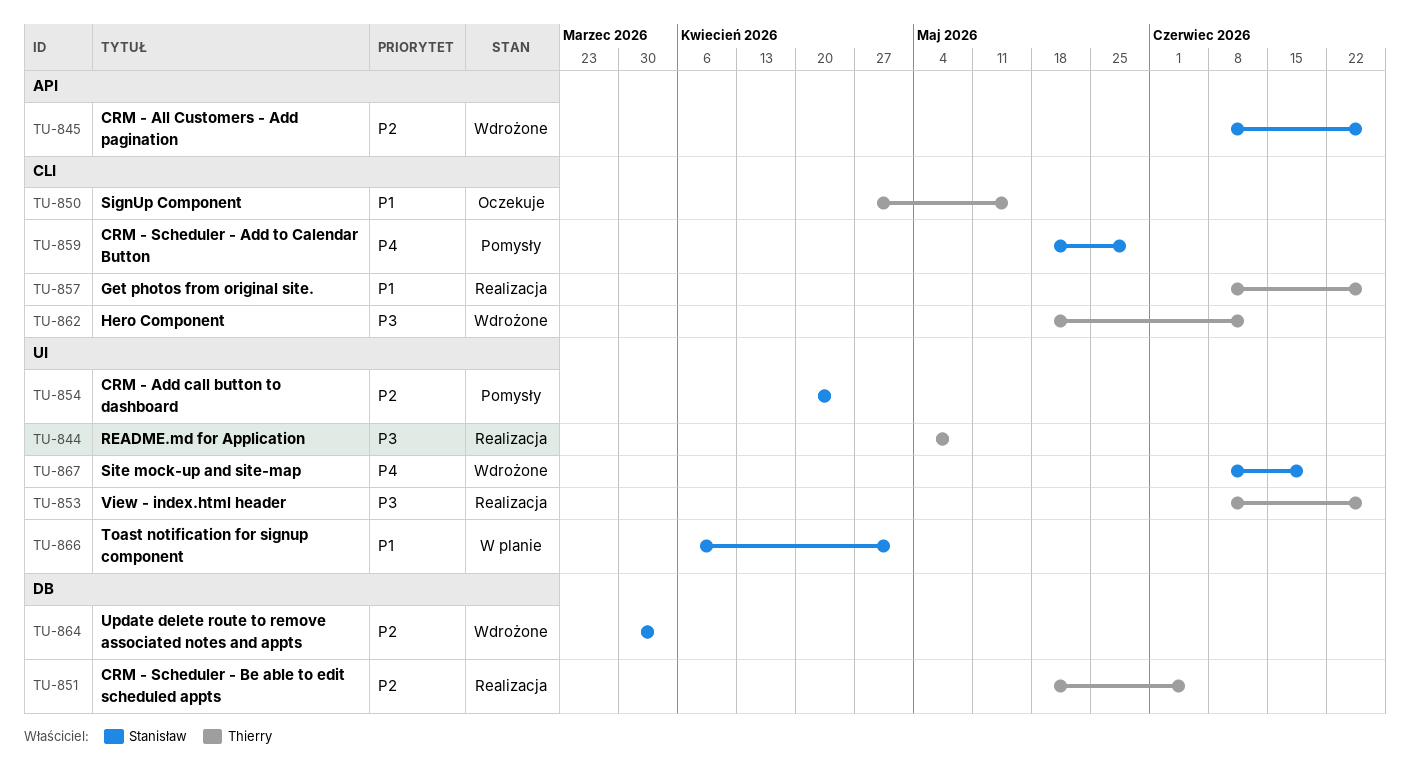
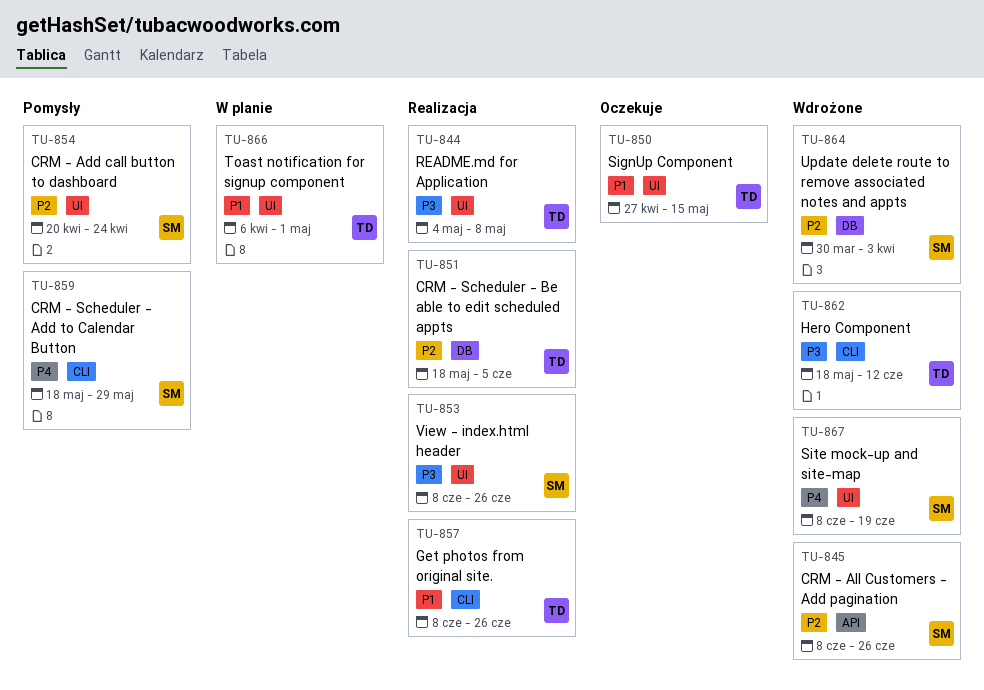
TU-850, label: CLI -> UI
TU-853, owner: Thierry -> Stanisław
TU-866, owner: Stanisław -> Thierry

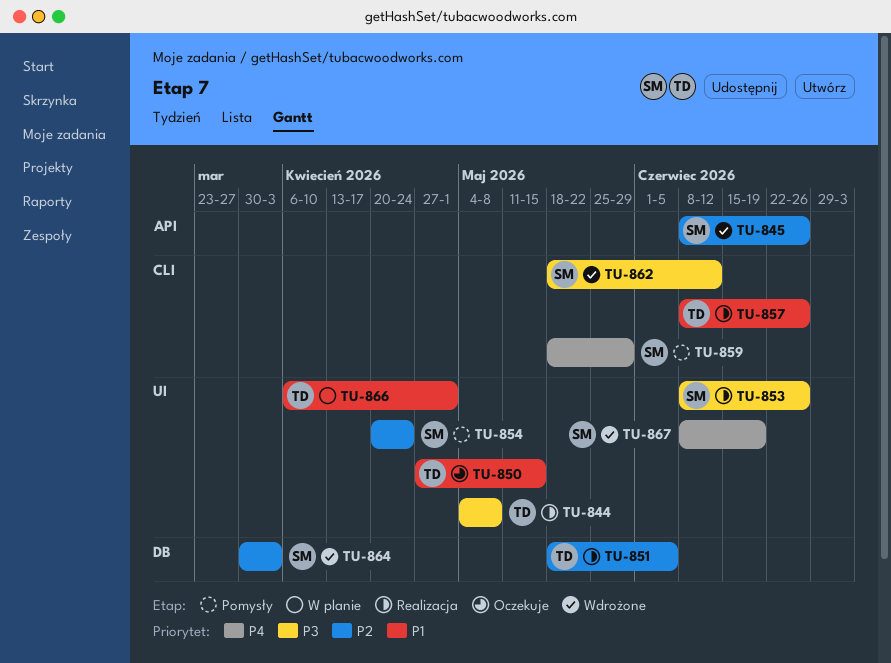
TU-862, owner: TD -> SM

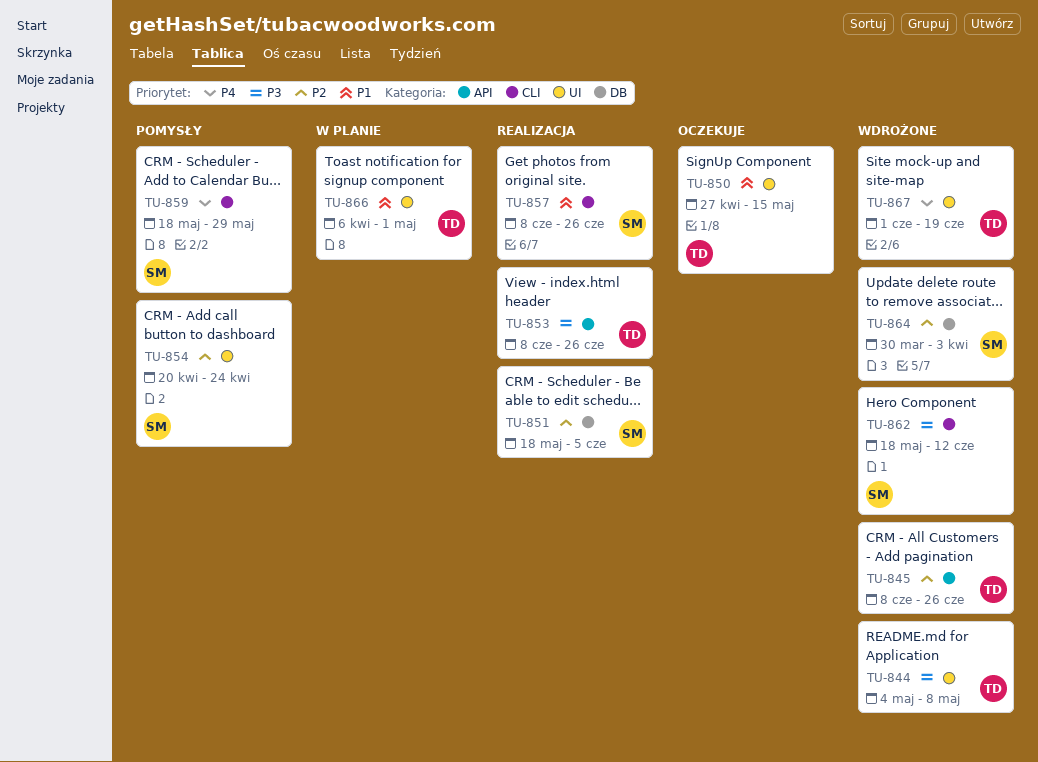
TU-844, status: Realizacja -> Wdrożone
TU-845, owner: SM -> TD
TU-851, owner: TD -> SM
TU-853, owner: SM -> TD
TU-853, label: UI -> API
TU-857, owner: TD -> SM
TU-867, owner: SM -> TD
TU-867, start: Jun 8 -> Jun 1

